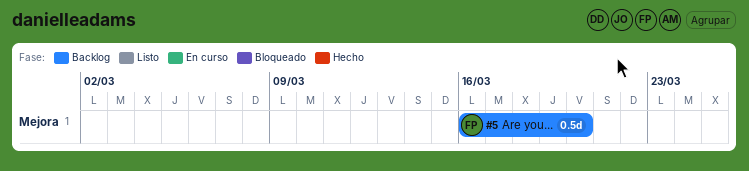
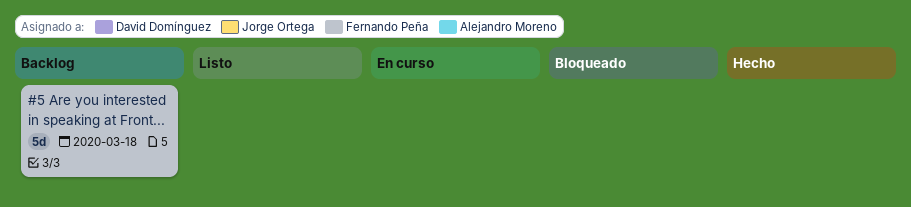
#5, estimate: 0.5d -> 5d
#5, due: Mar 20 -> Mar 18

